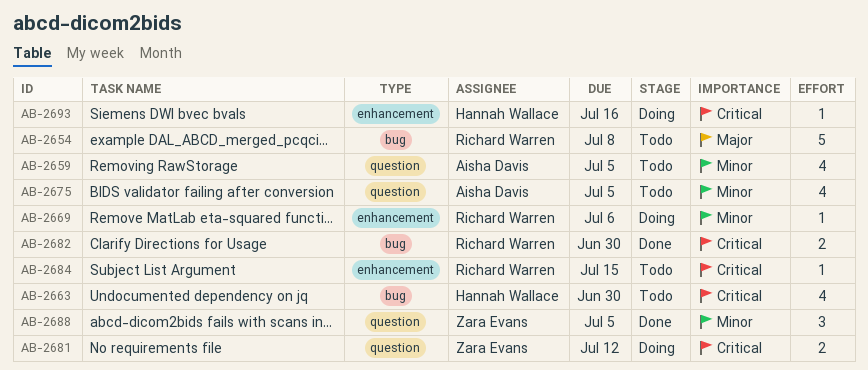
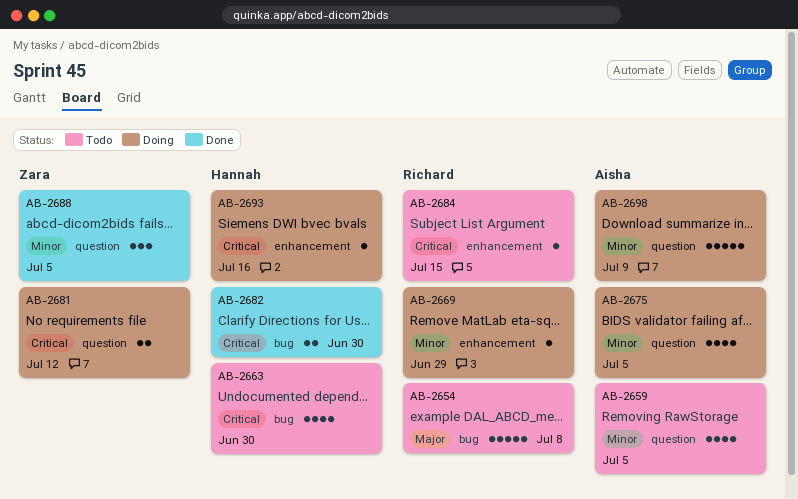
AB-2669, due: Jul 6 -> Jun 29
AB-2675, status: Todo -> Doing
AB-2682, owner: Richard Warren -> Hannah Wallace
AB-2698: none -> present

